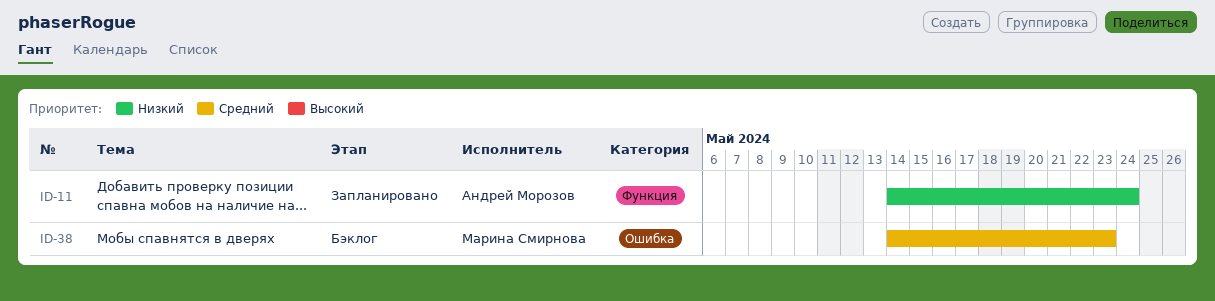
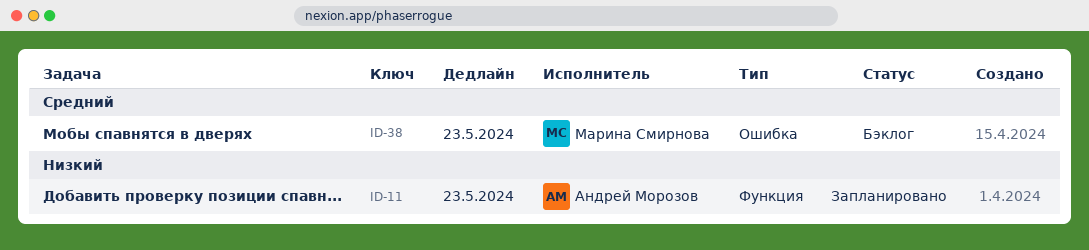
ID-11, due: May 24 -> May 23

